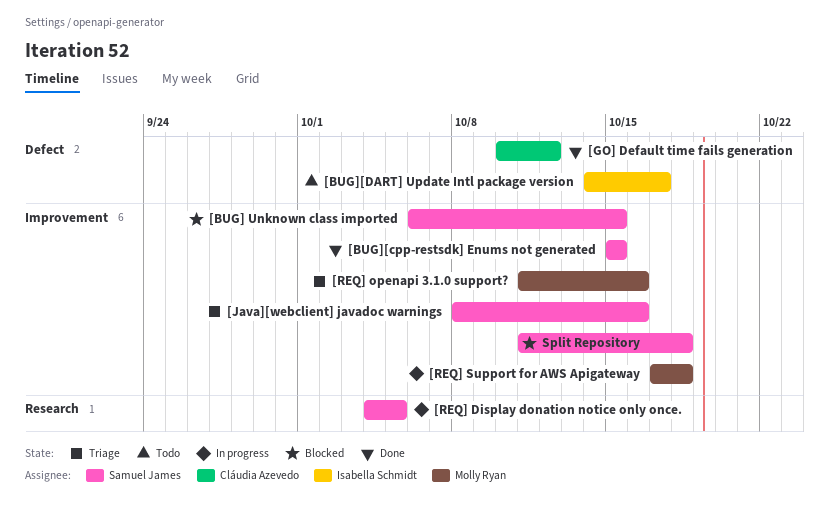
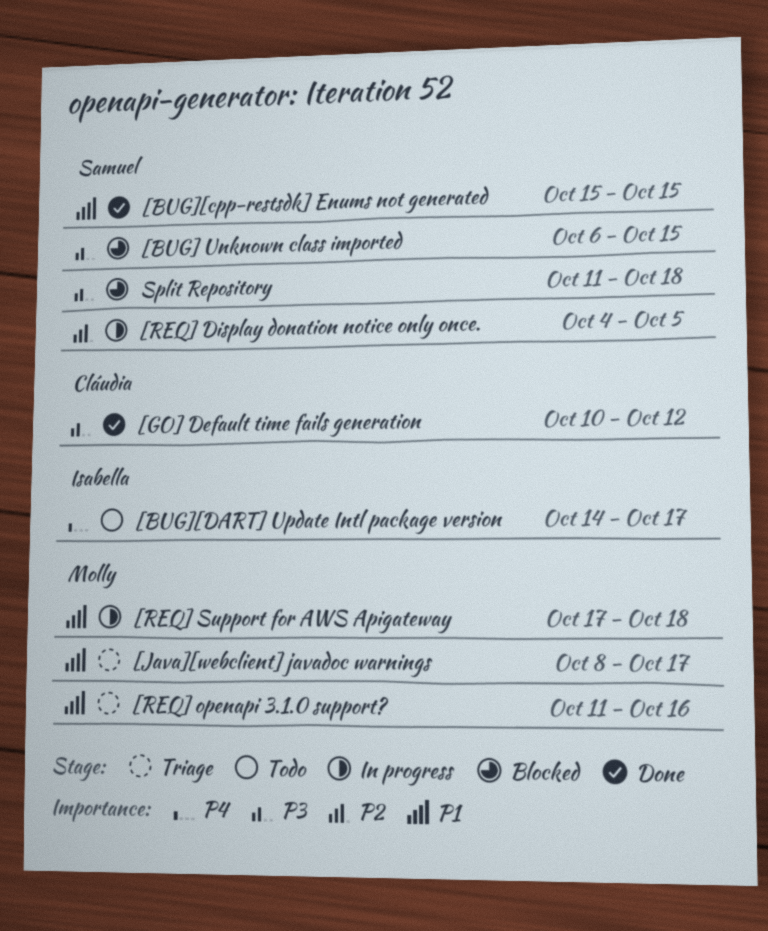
[Java][webclient] javadoc warnings, owner: Samuel James -> Molly Ryan
[Java][webclient] javadoc warnings, due: Oct 16 -> Oct 17

